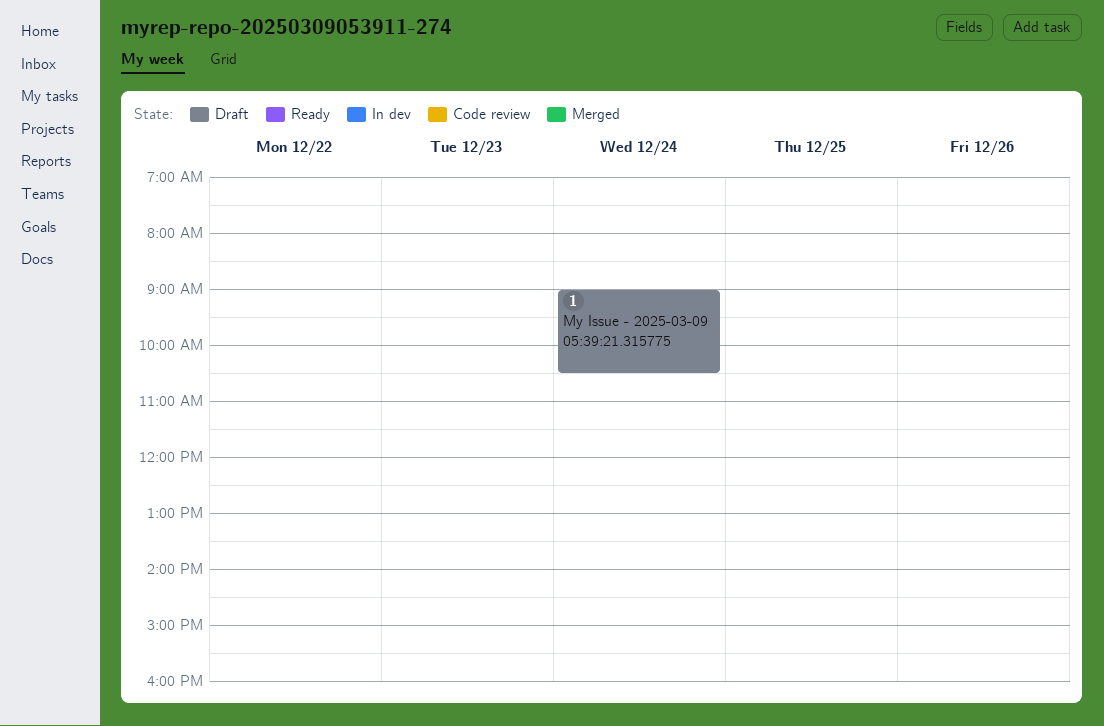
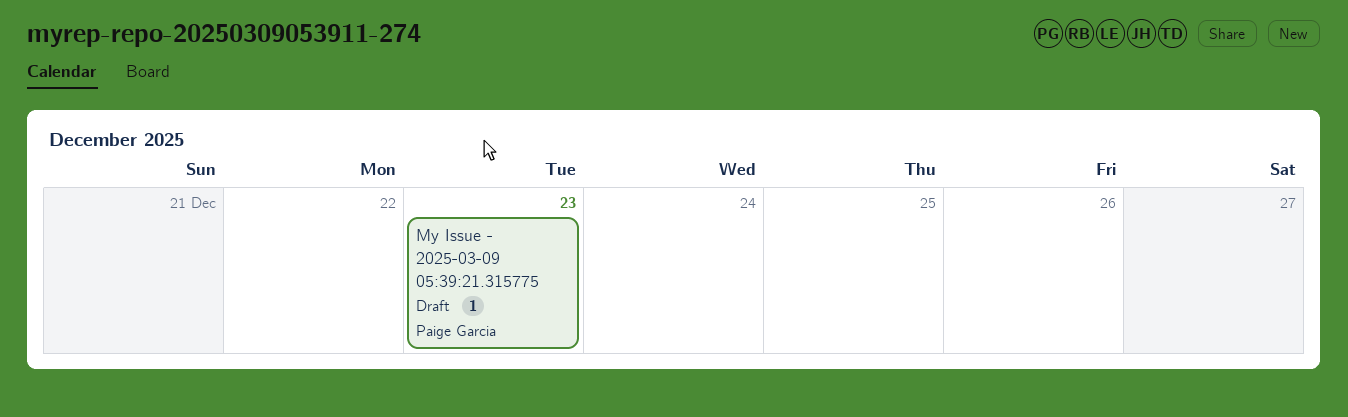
My Issue - 2025-03-09 05:39:21.315775, day: Dec 24 -> Dec 23

